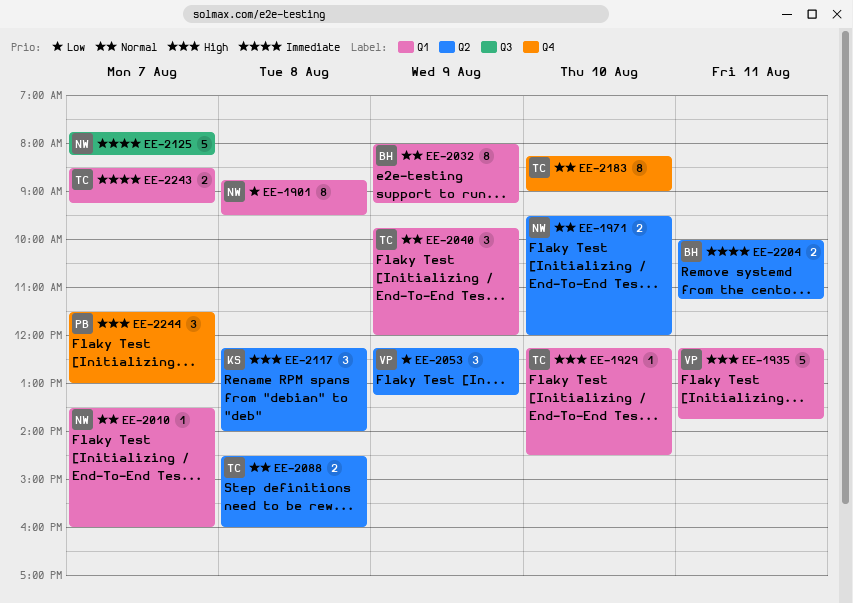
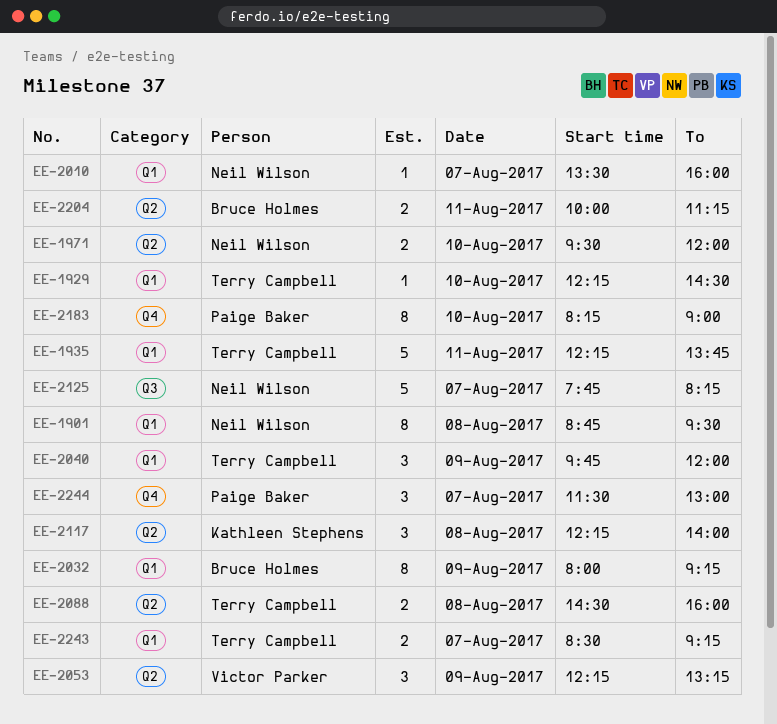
EE-1935, owner: Victor Parker -> Terry Campbell
EE-2183, owner: Terry Campbell -> Paige Baker

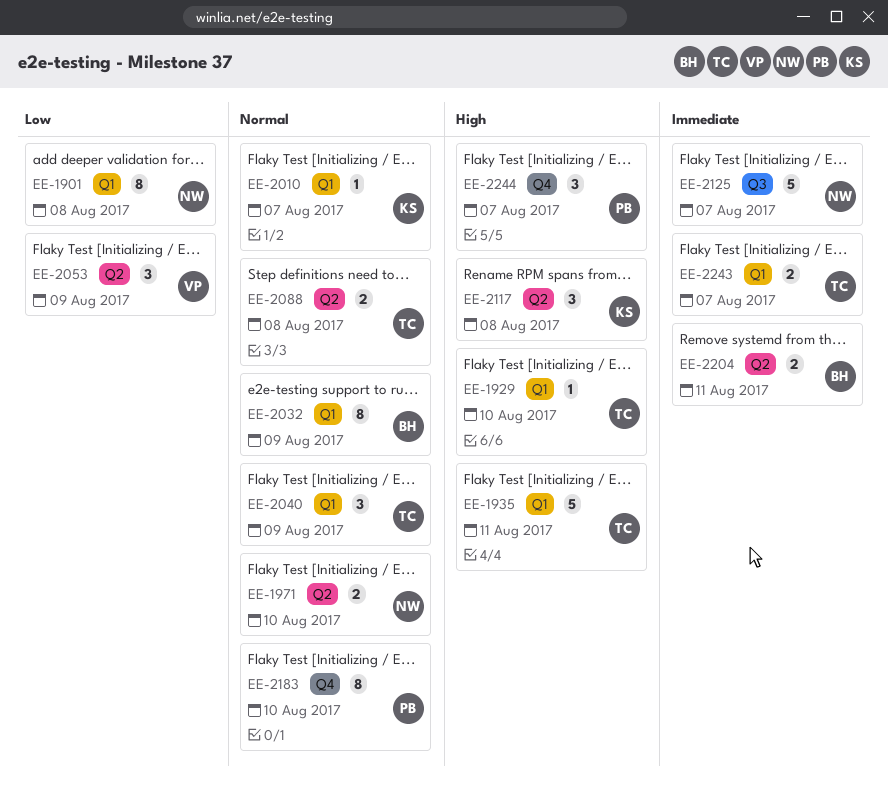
EE-2010, owner: Neil Wilson -> Kathleen Stephens

